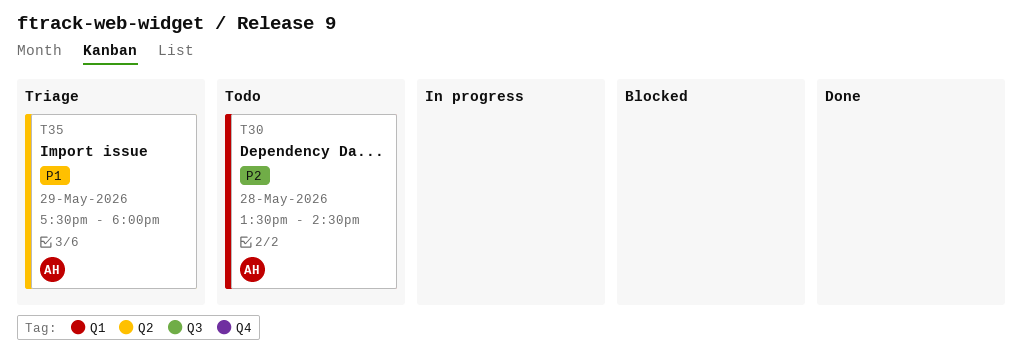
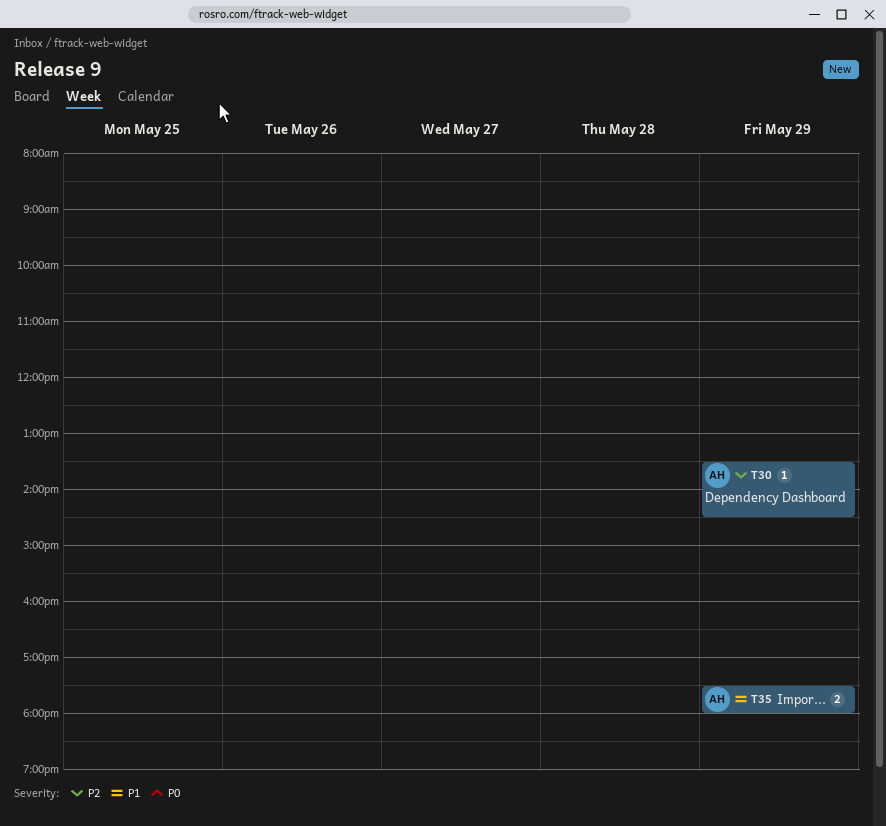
T30, day: May 28 -> May 29

